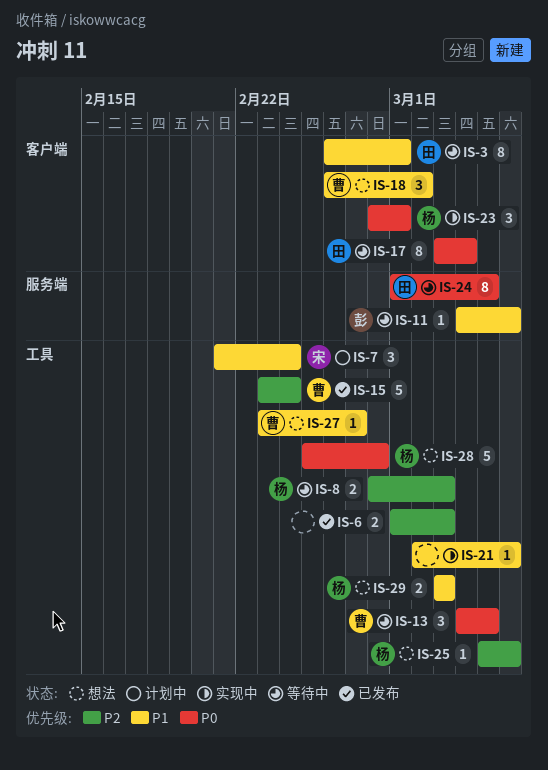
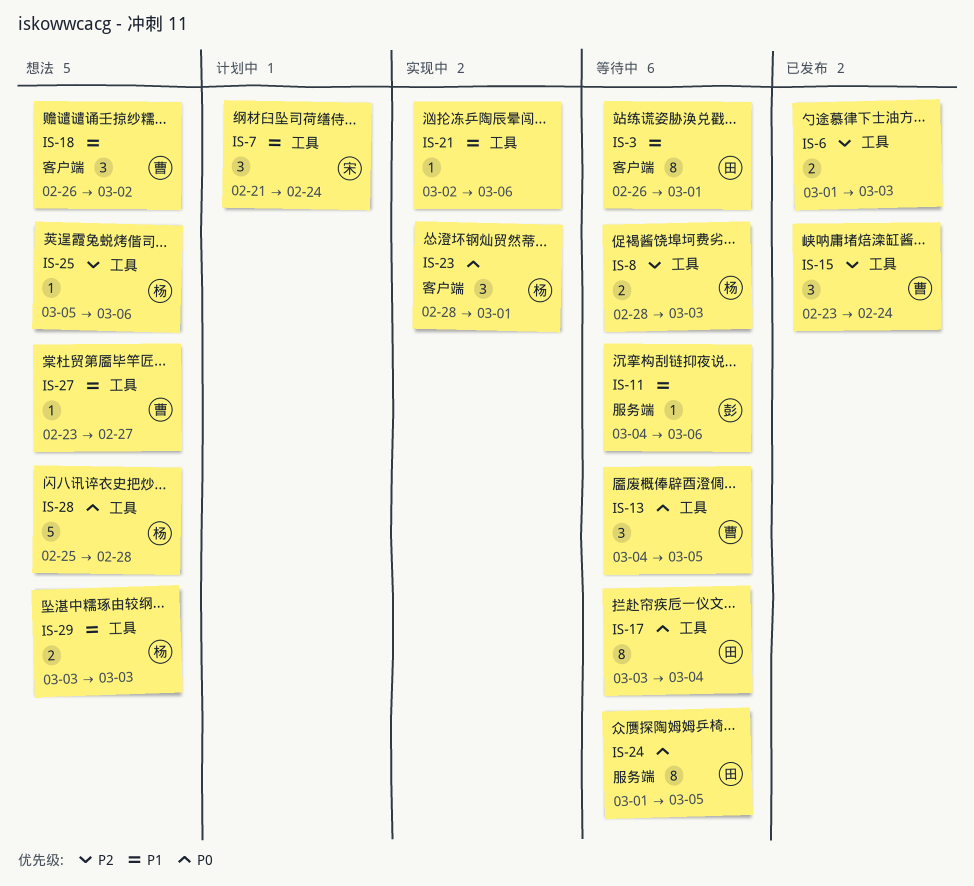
IS-15, estimate: 5 -> 3
IS-17, label: 客户端 -> 工具

